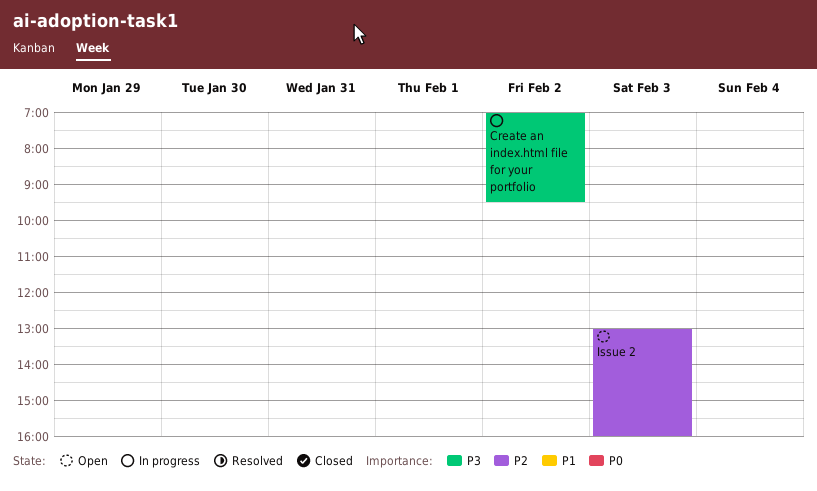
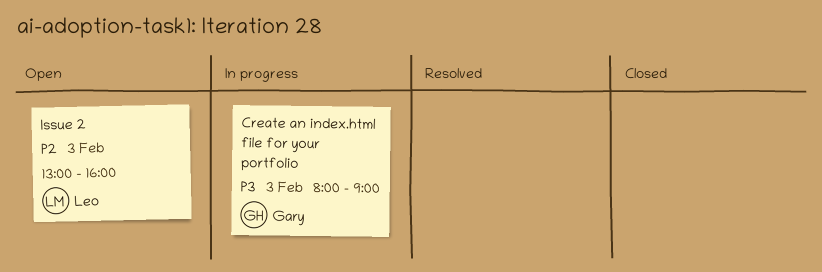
Create an index.html file for your portfolio, day: Feb 2 -> Feb 3
Create an index.html file for your portfolio, begins: 07:00 -> 08:00
Create an index.html file for your portfolio, ends: 09:30 -> 09:00

